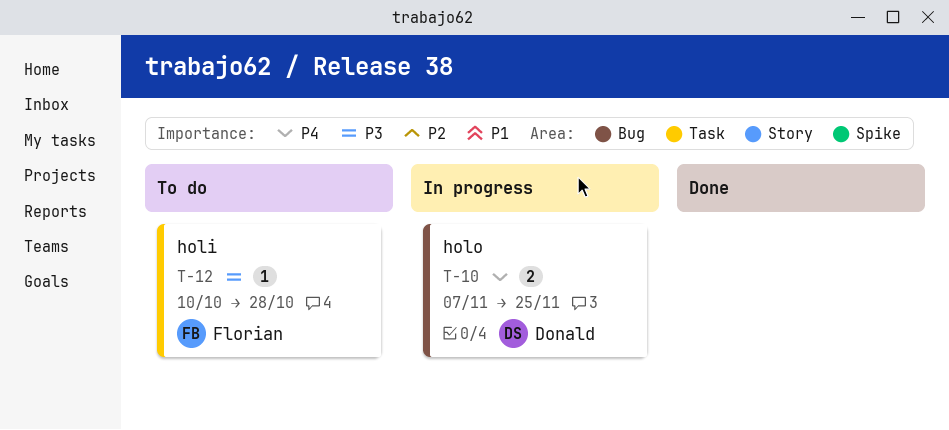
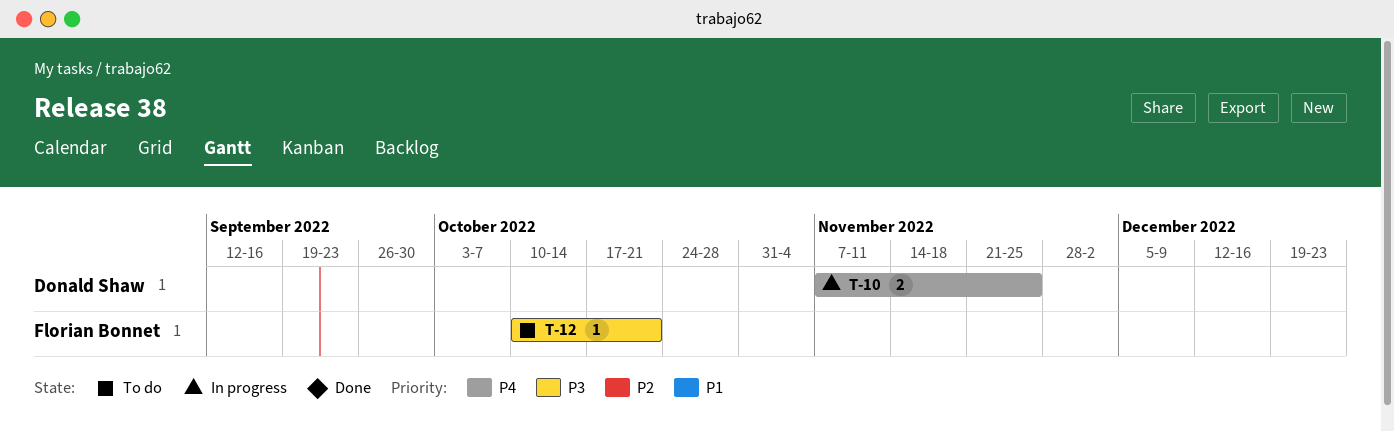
T-12, due: Oct 28 -> Oct 21

